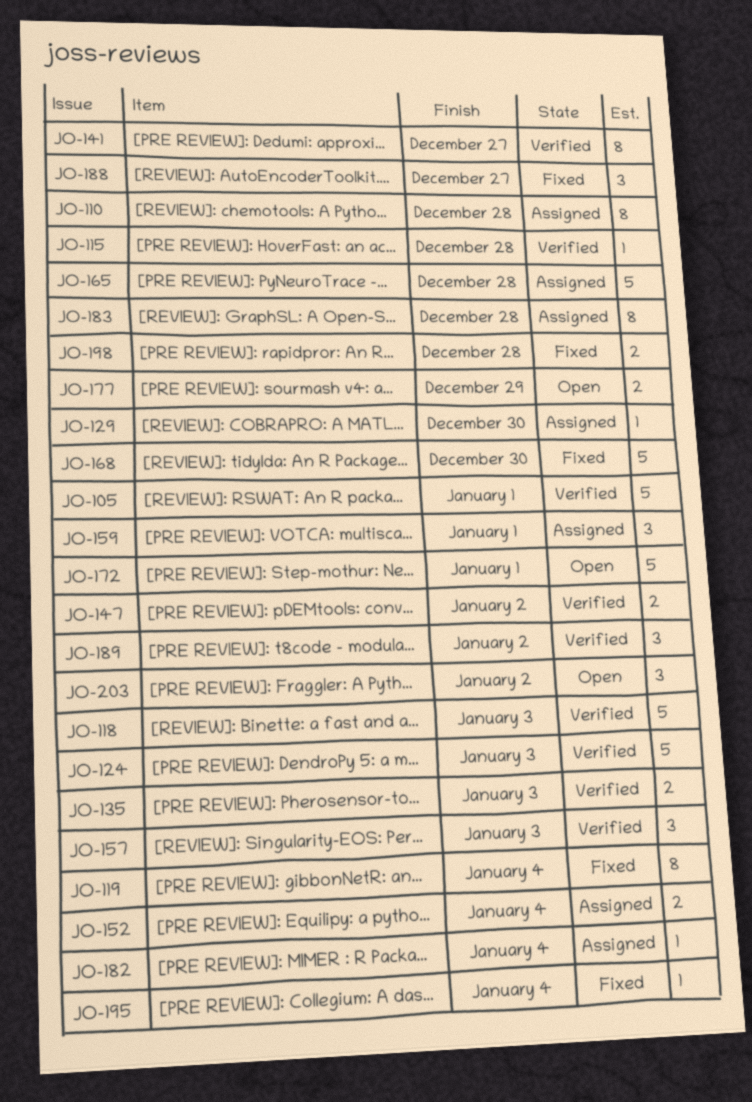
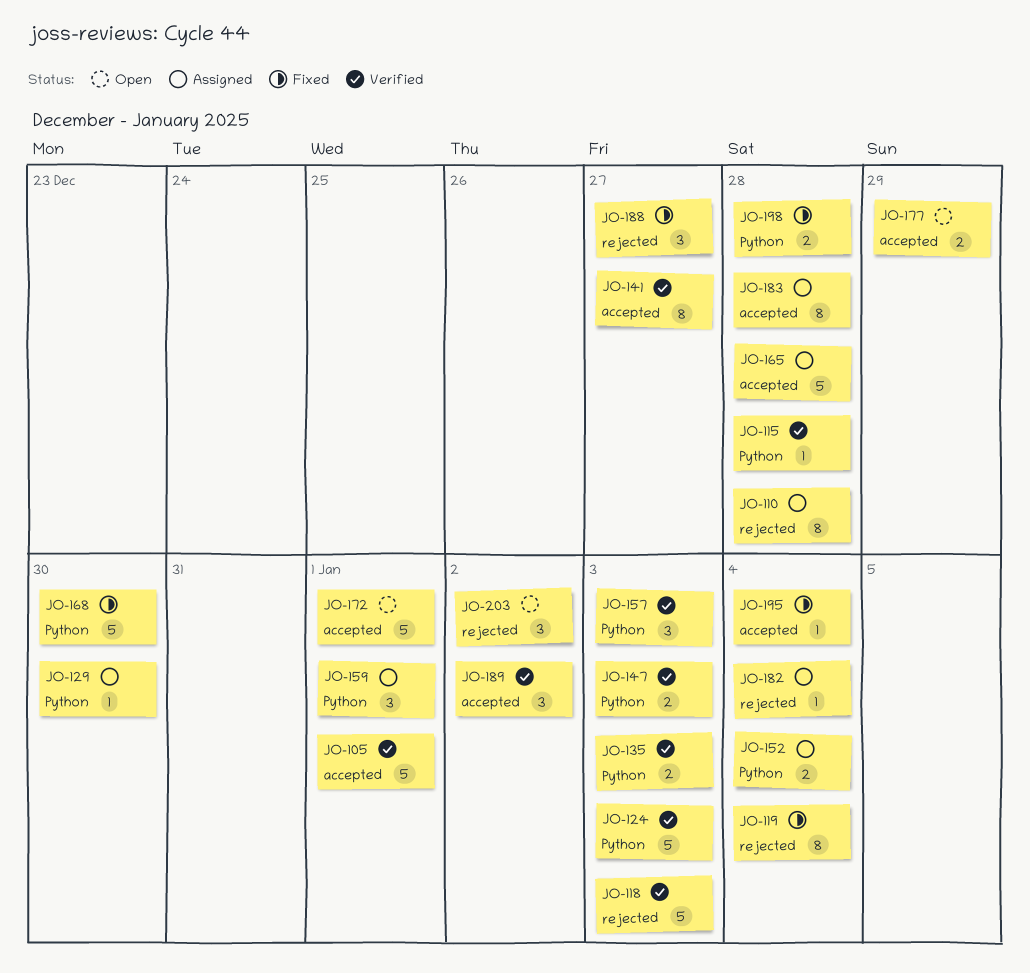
JO-147, due: Jan 2 -> Jan 3

